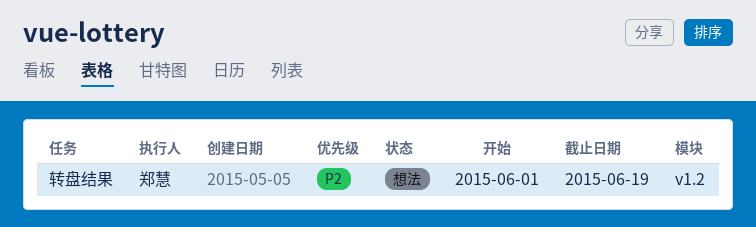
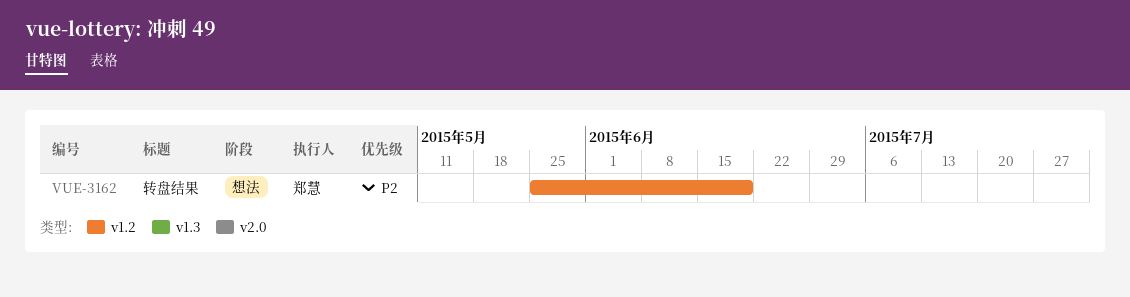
转盘结果, start: Jun 1 -> May 25

